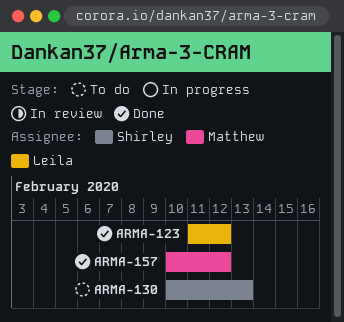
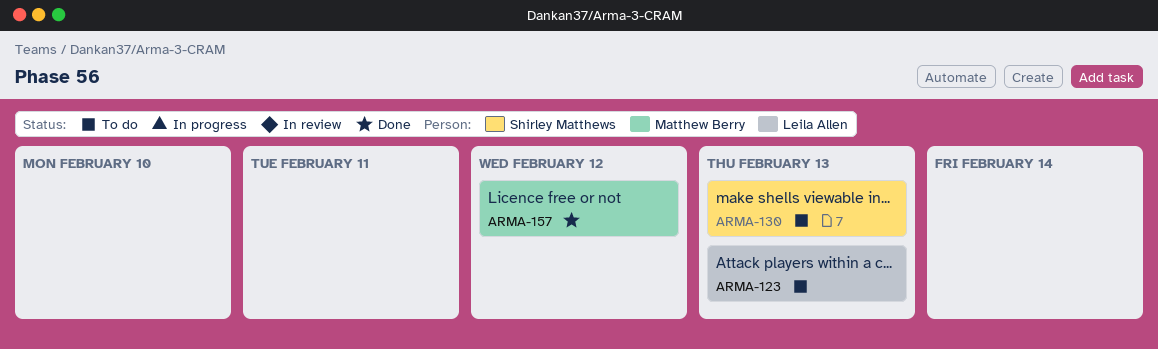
ARMA-123, status: Done -> To do
ARMA-123, due: Feb 12 -> Feb 13

